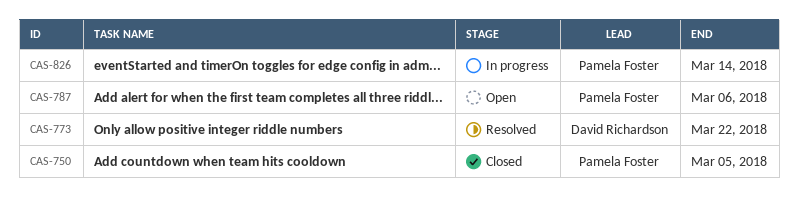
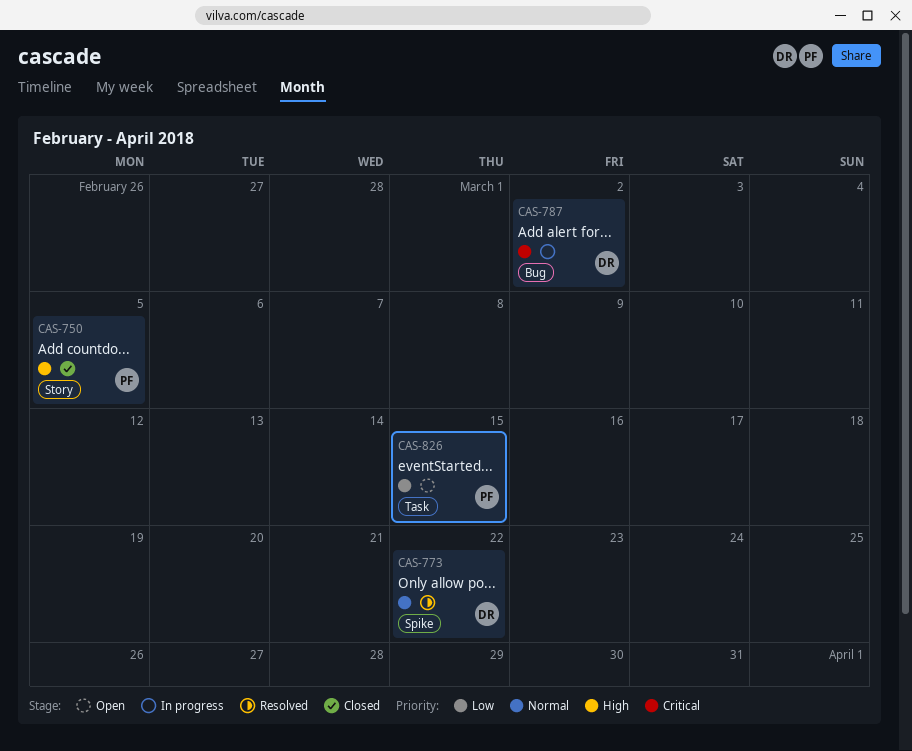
CAS-787, status: Open -> In progress
CAS-787, owner: Pamela Foster -> David Richardson
CAS-787, due: Mar 6 -> Mar 2
CAS-826, status: In progress -> Open
CAS-826, due: Mar 14 -> Mar 15

